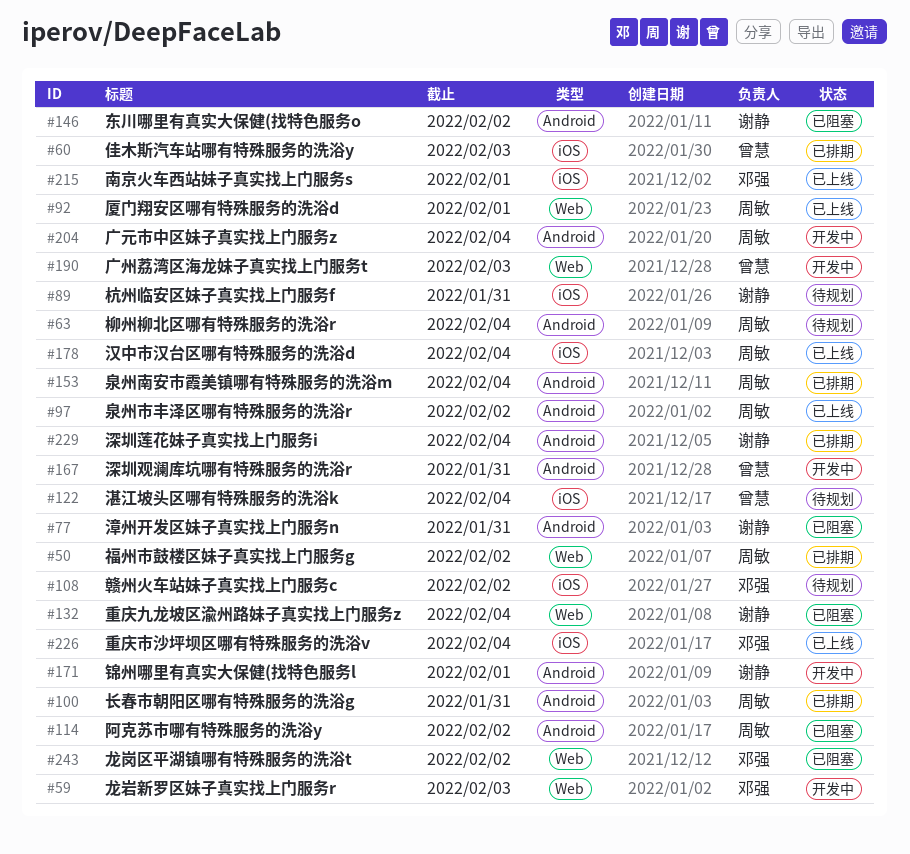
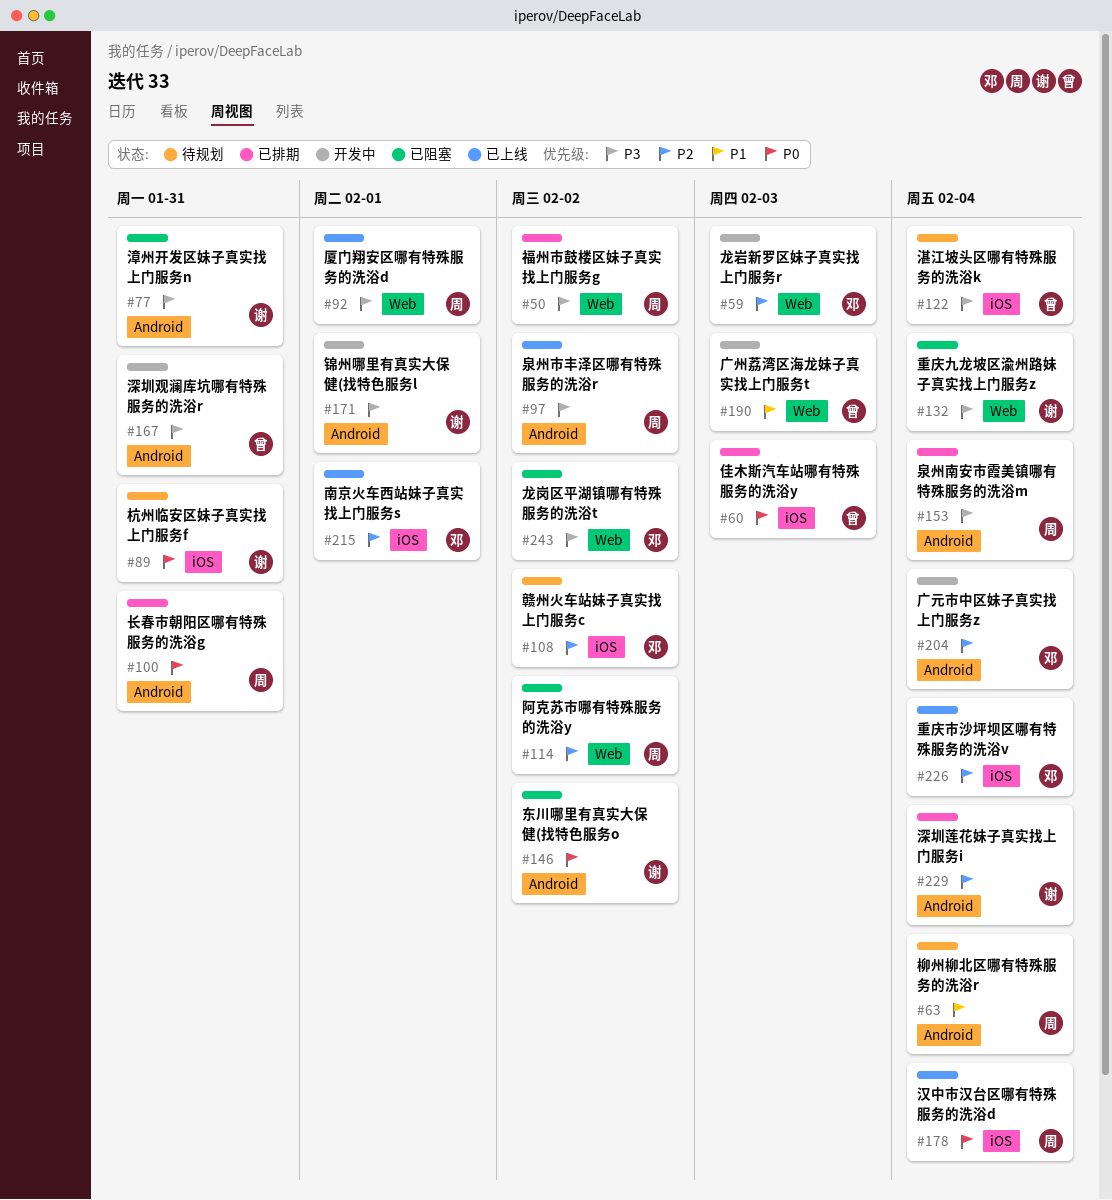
#114, label: Android -> Web
#204, owner: 周敏 -> 邓强

